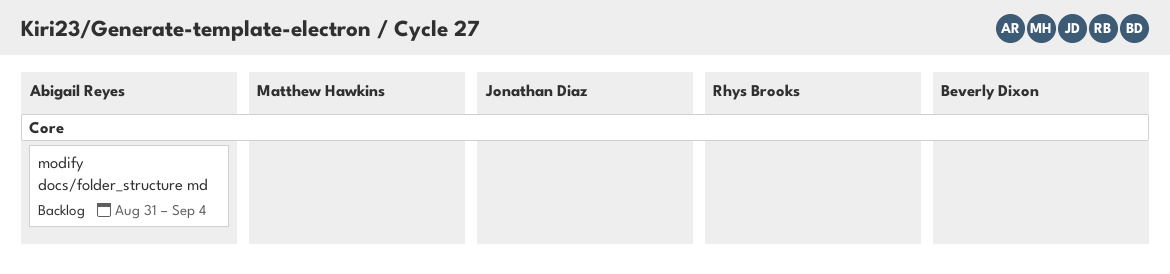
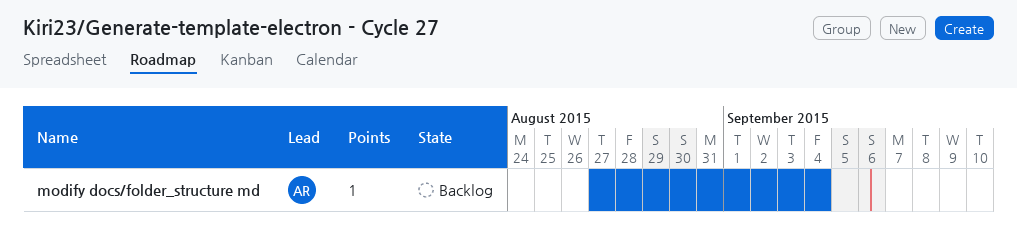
modify docs/folder_structure md, start: Aug 31 -> Aug 27

